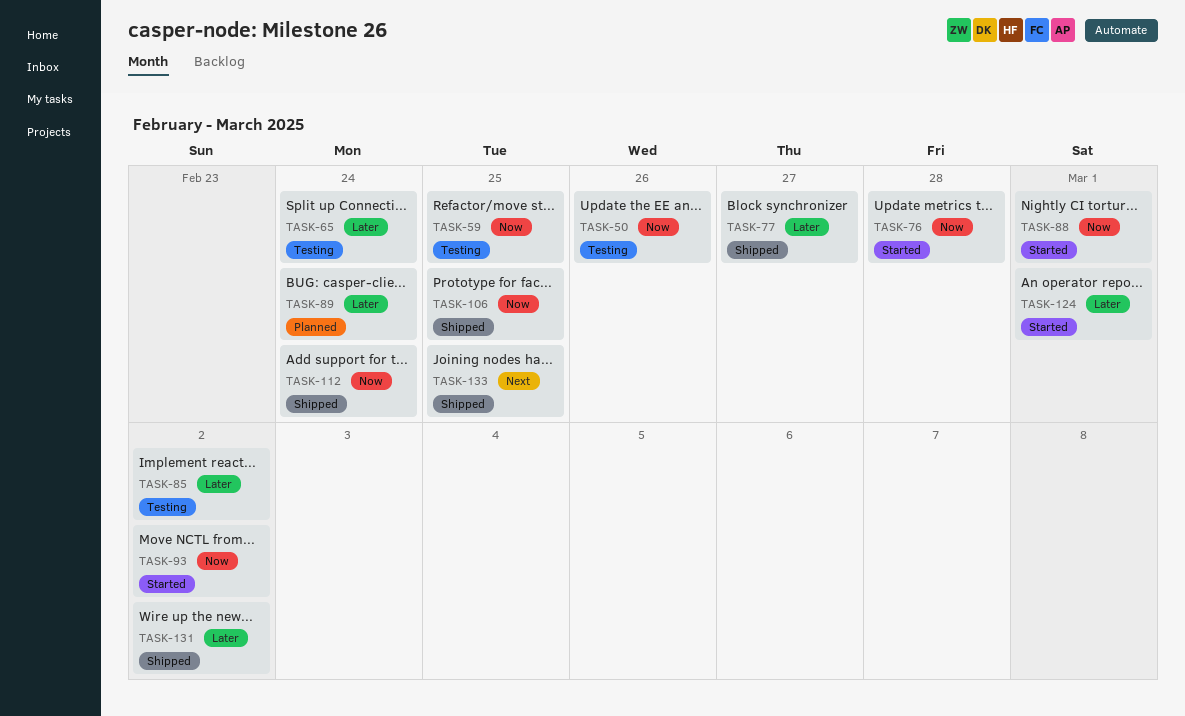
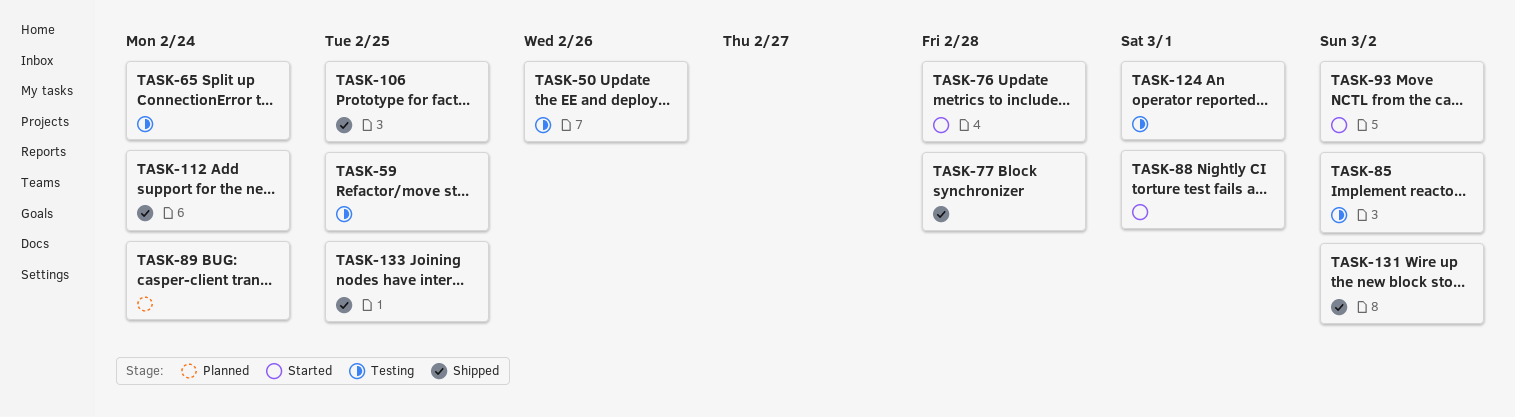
TASK-77, due: Feb 27 -> Feb 28
TASK-124, status: Started -> Testing

